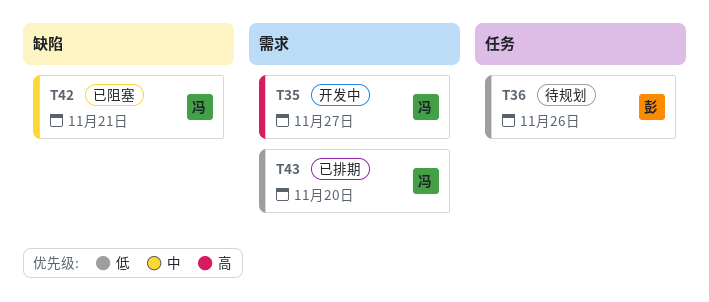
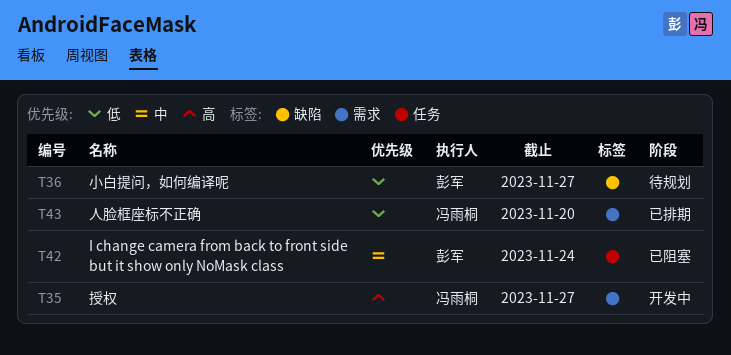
T36, label: 任务 -> 缺陷
T36, due: Nov 26 -> Nov 27
T42, owner: 冯雨桐 -> 彭军
T42, label: 缺陷 -> 任务
T42, due: Nov 21 -> Nov 24

